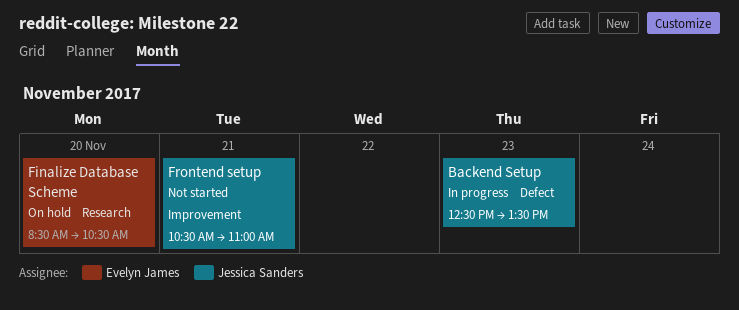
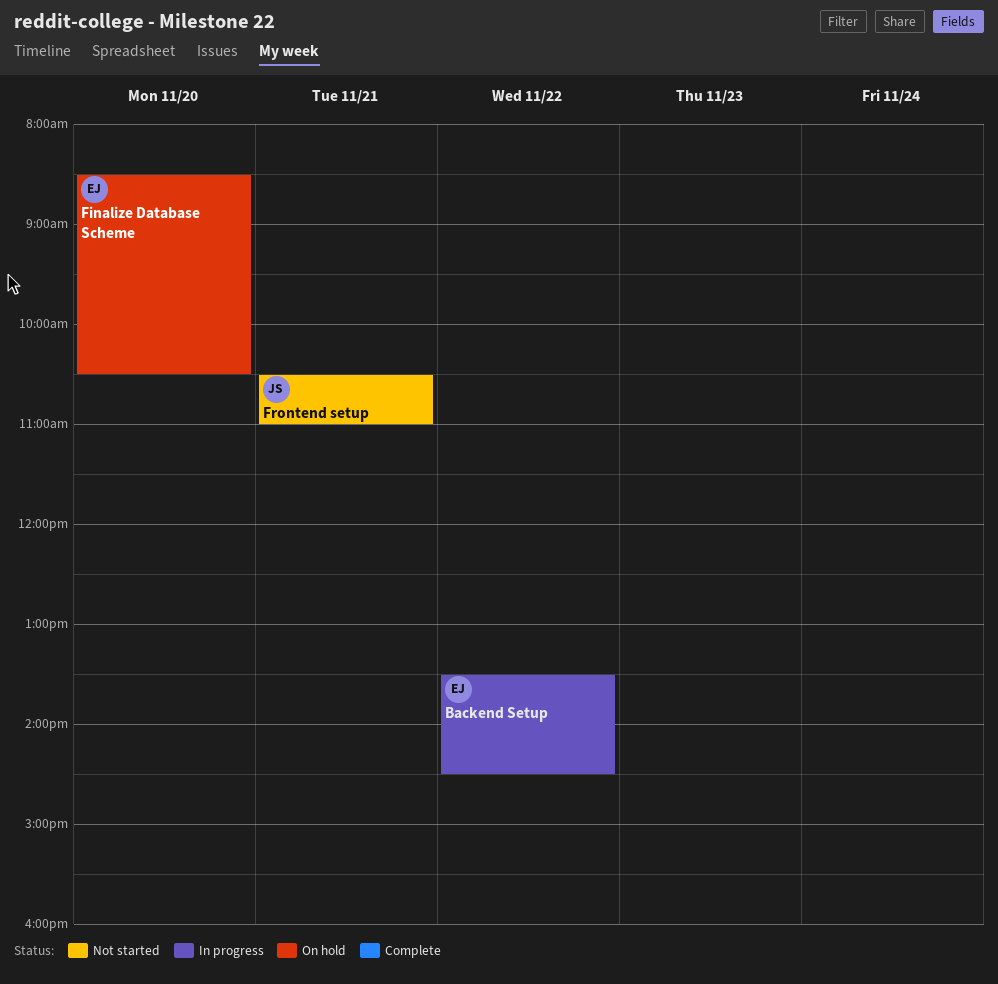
Backend Setup, owner: Jessica Sanders -> Evelyn James
Backend Setup, day: Nov 23 -> Nov 22
Backend Setup, begins: 12:30 -> 13:30
Backend Setup, ends: 13:30 -> 14:30

